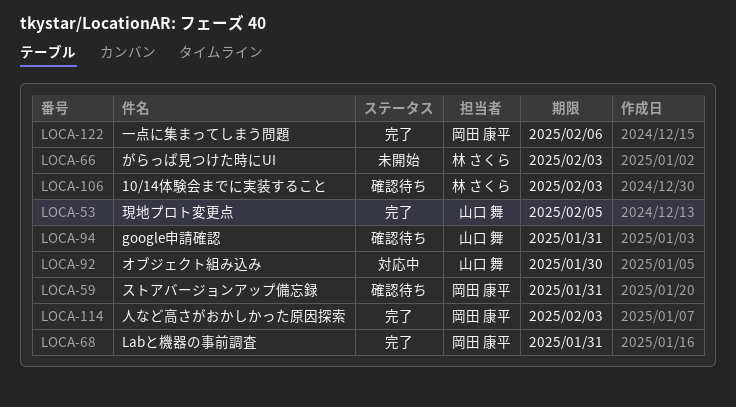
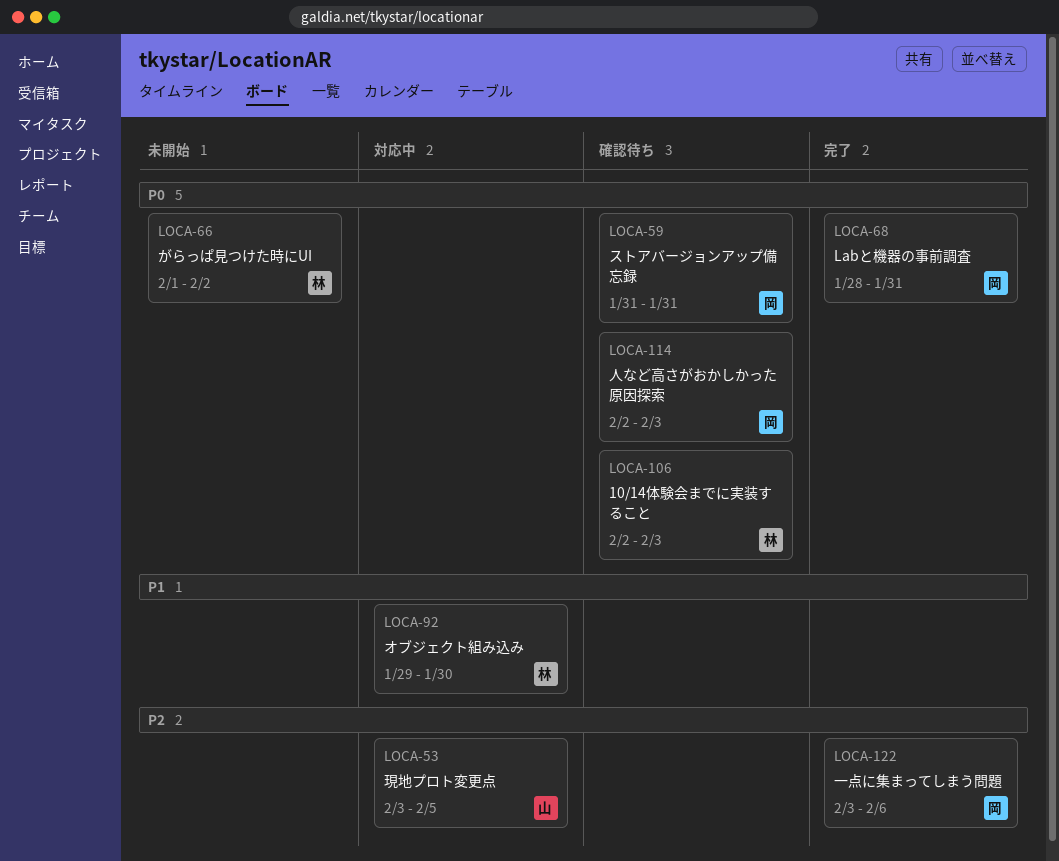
LOCA-53, status: 完了 -> 対応中
LOCA-66, due: Feb 3 -> Feb 2
LOCA-92, owner: 山口 舞 -> 林 さくら
LOCA-94: present -> none
LOCA-114, status: 完了 -> 確認待ち

